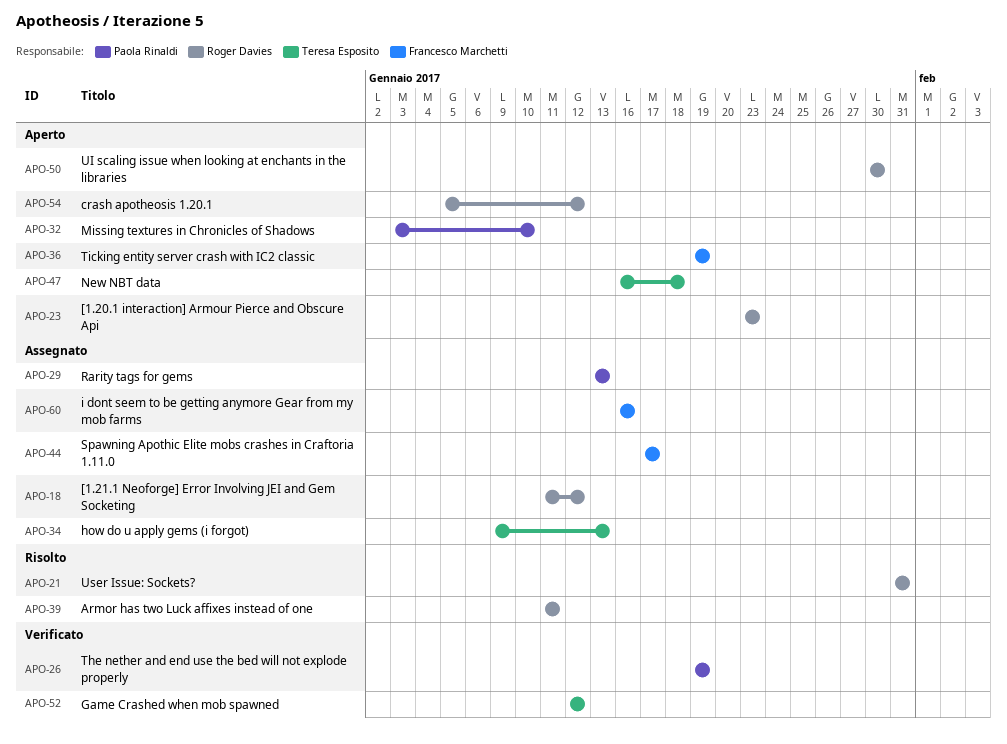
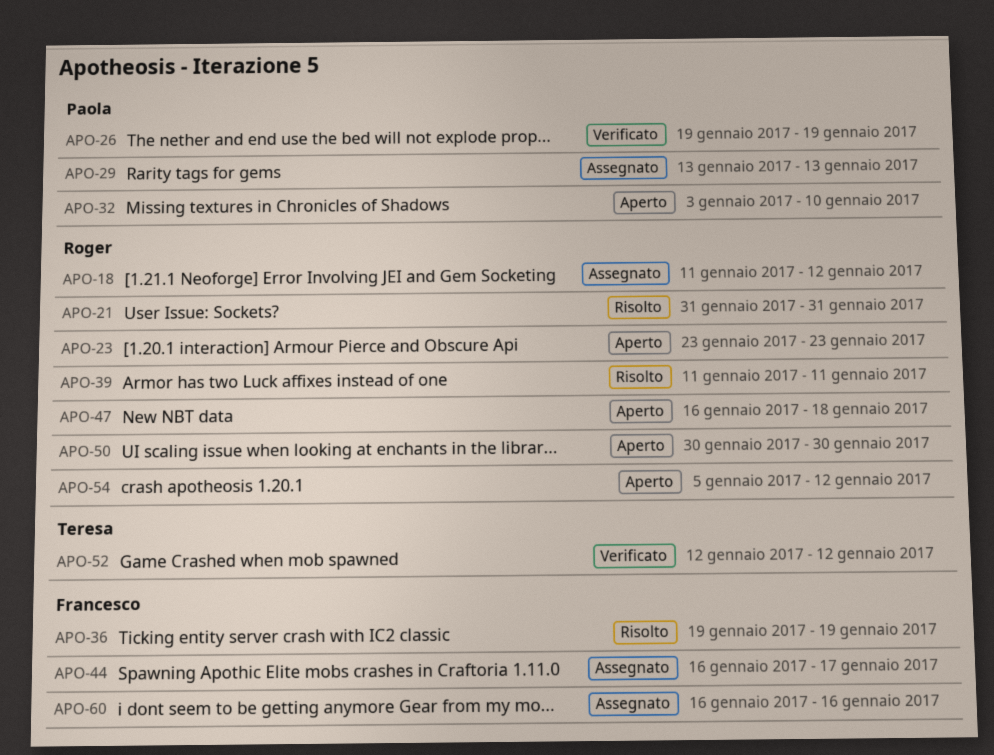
APO-34: present -> none
APO-36, status: Aperto -> Risolto
APO-44, start: Jan 17 -> Jan 16
APO-47, owner: Teresa Esposito -> Roger Davies

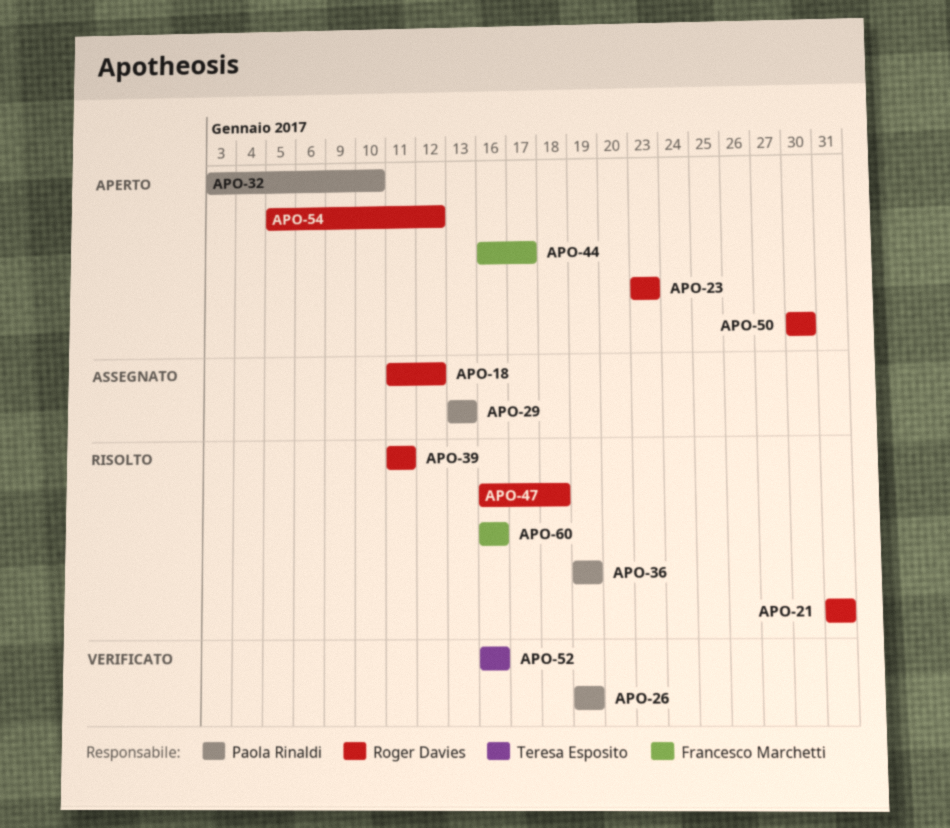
APO-36, owner: Francesco Marchetti -> Paola Rinaldi
APO-44, status: Assegnato -> Aperto
APO-47, status: Aperto -> Risolto
APO-52, start: Jan 12 -> Jan 16
APO-52, due: Jan 12 -> Jan 16
APO-60, status: Assegnato -> Risolto

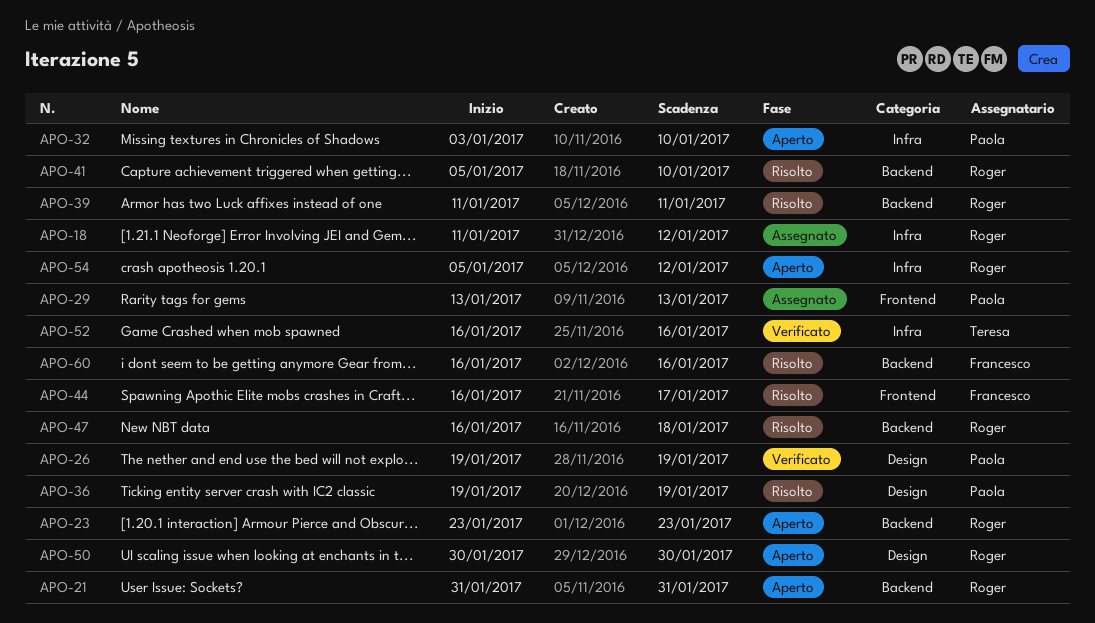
APO-21, status: Risolto -> Aperto
APO-41: none -> present
APO-44, status: Aperto -> Risolto

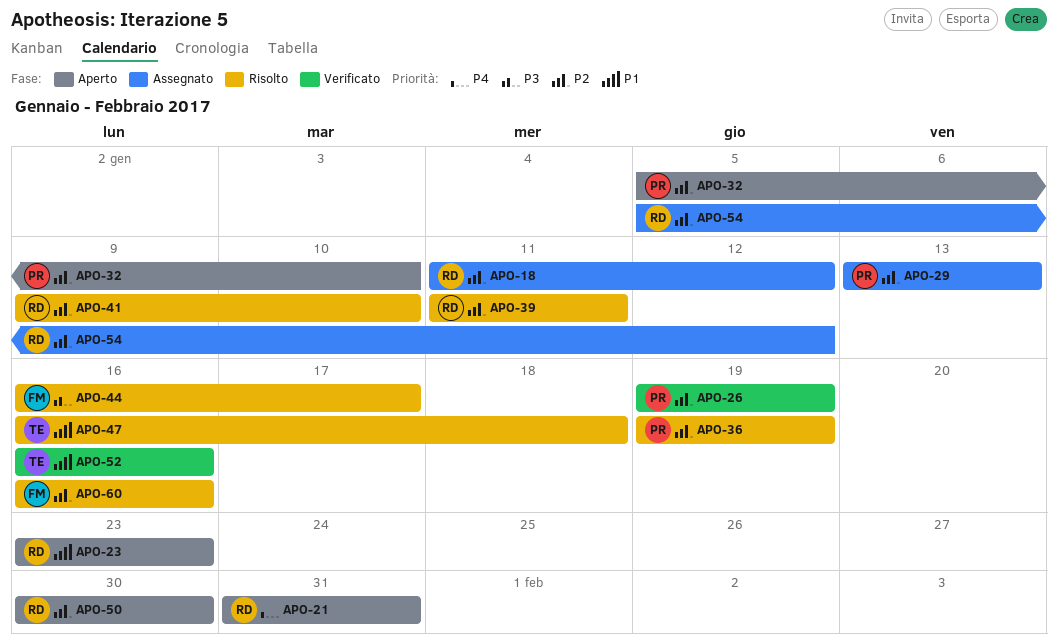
APO-32, start: Jan 3 -> Jan 5
APO-41, start: Jan 5 -> Jan 9
APO-47, owner: Roger -> Teresa
APO-54, status: Aperto -> Assegnato

